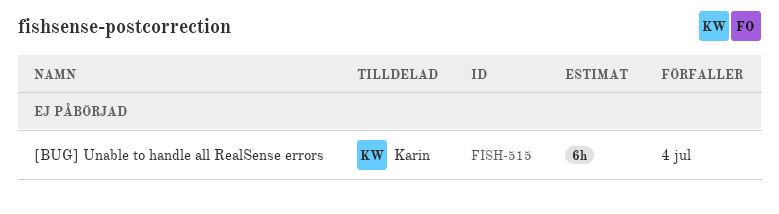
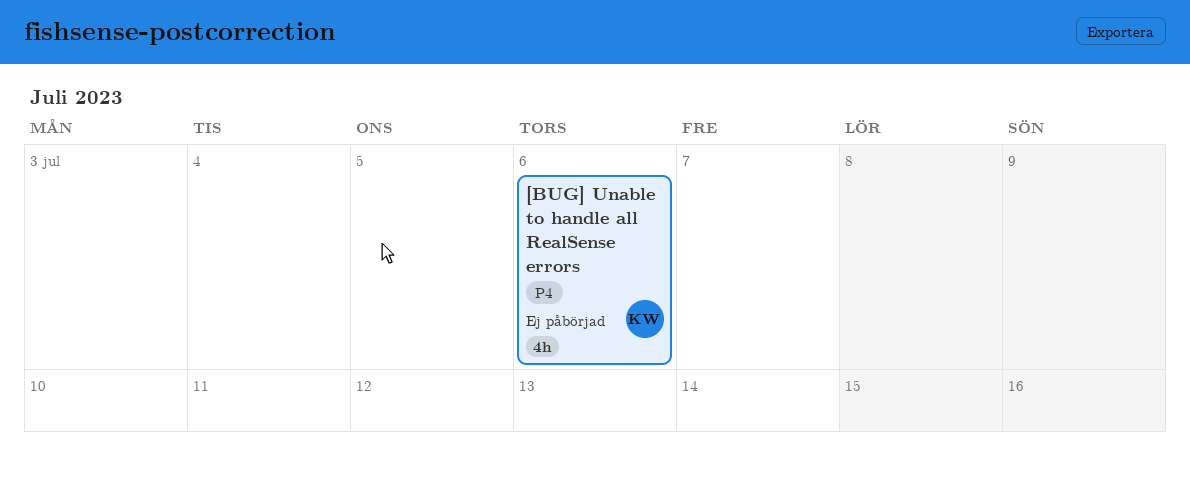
[BUG] Unable to handle all RealSense errors, estimate: 6h -> 4h
[BUG] Unable to handle all RealSense errors, due: Jul 4 -> Jul 6

